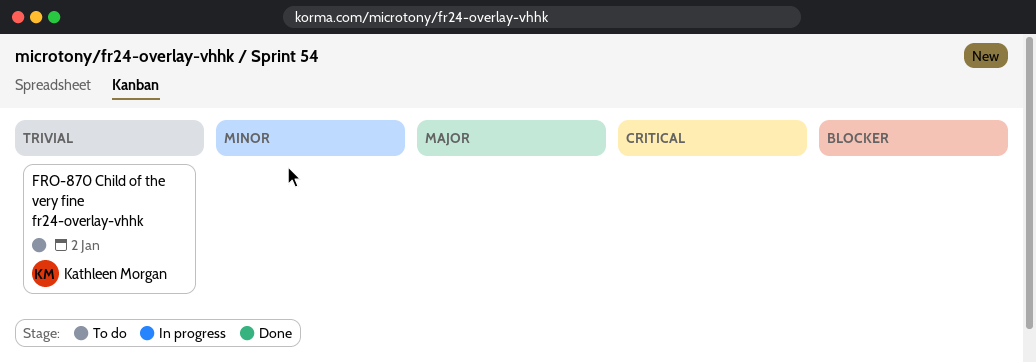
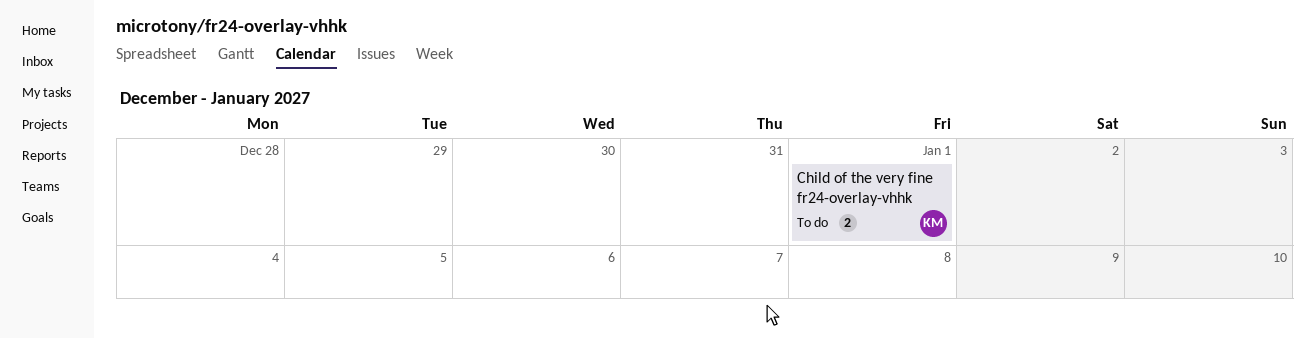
Child of the very fine fr24-overlay-vhhk, due: Jan 2 -> Jan 1

